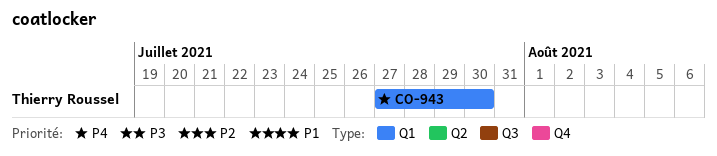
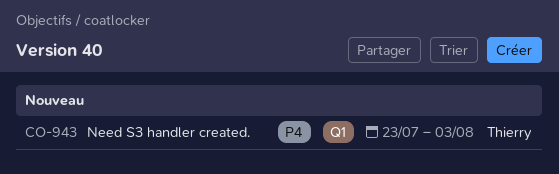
CO-943, start: Jul 27 -> Jul 23
CO-943, due: Jul 30 -> Aug 3

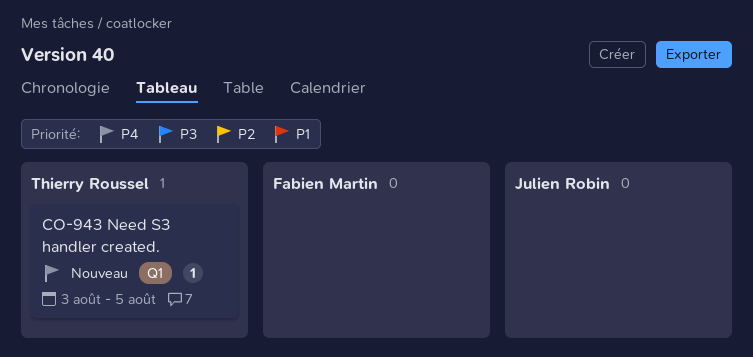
CO-943, start: Jul 23 -> Aug 3
CO-943, due: Aug 3 -> Aug 5

